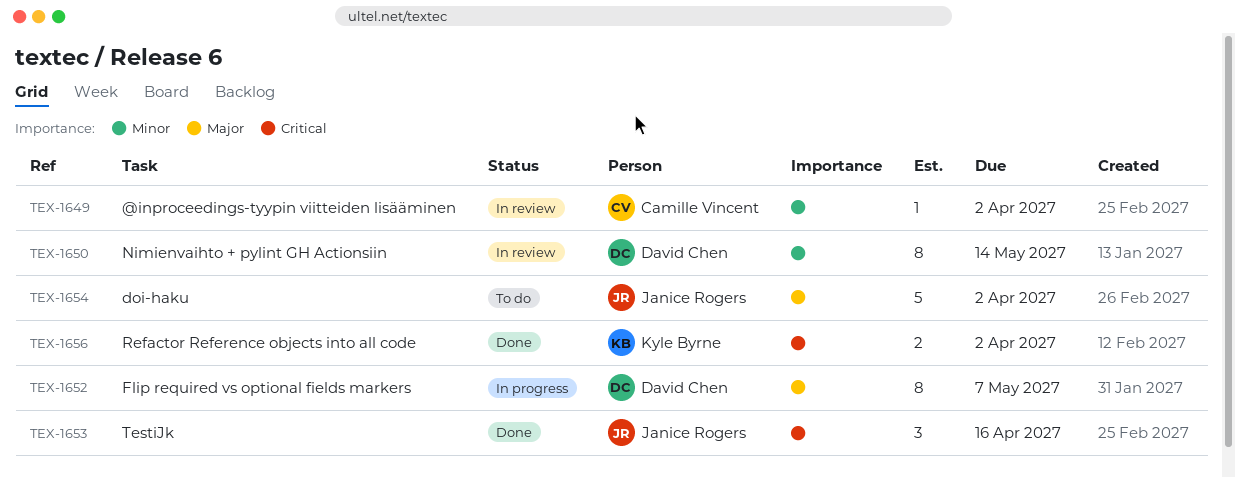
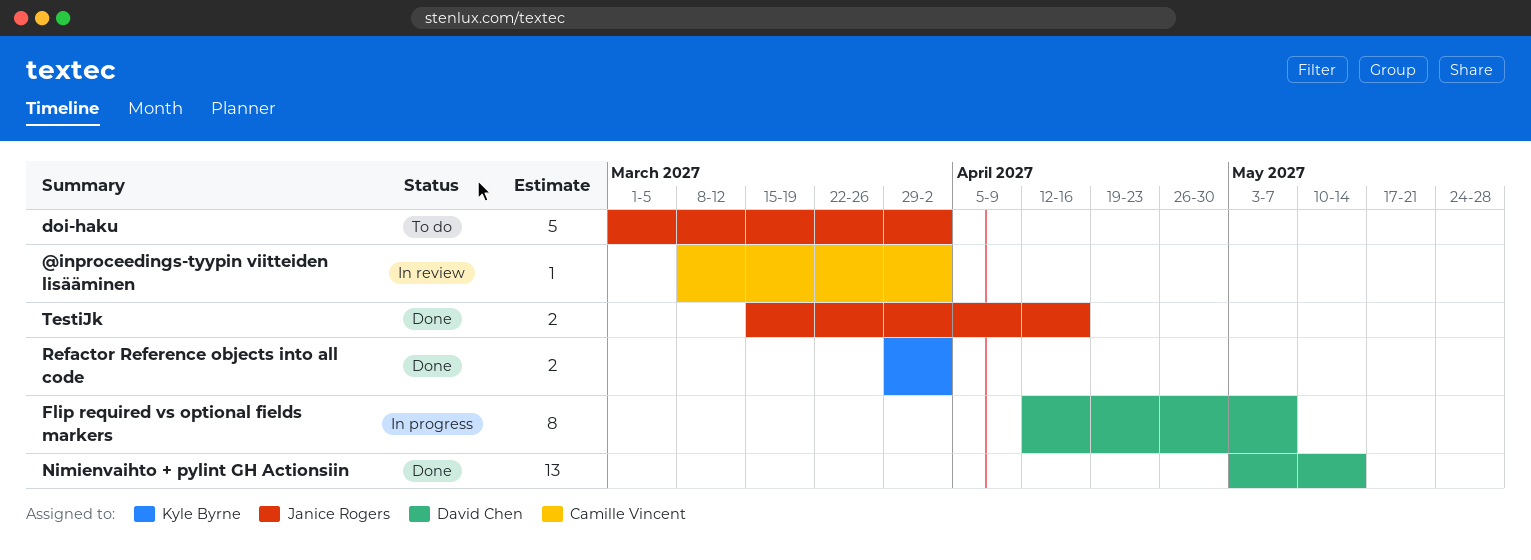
Nimienvaihto + pylint GH Actionsiin, status: In review -> Done
Nimienvaihto + pylint GH Actionsiin, estimate: 8 -> 13
TestiJk, estimate: 3 -> 2

